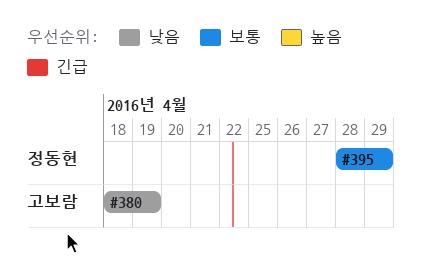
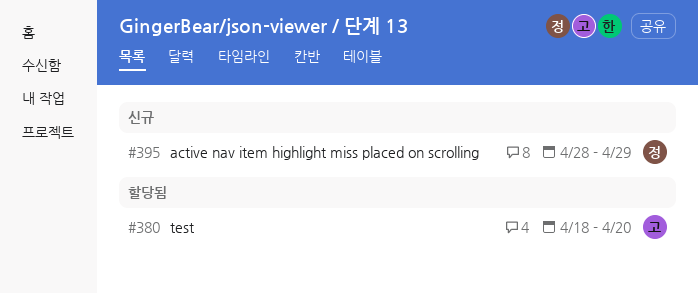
#380, due: Apr 19 -> Apr 20

